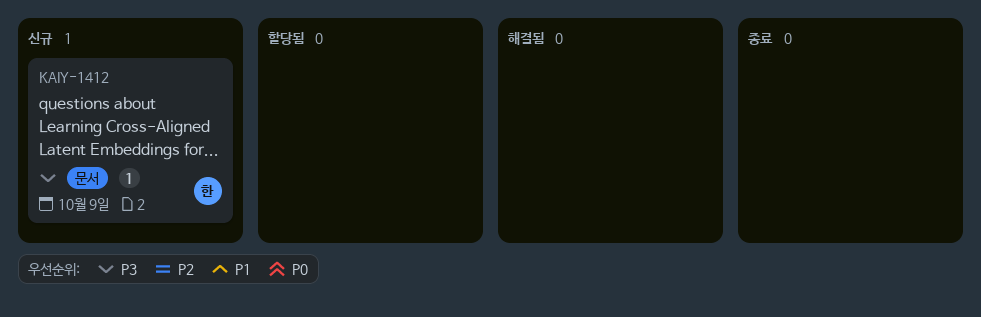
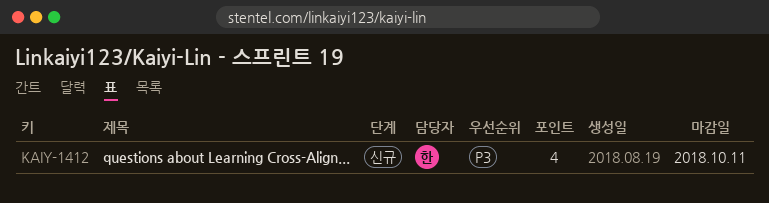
KAIY-1412, estimate: 1 -> 4
KAIY-1412, due: Oct 9 -> Oct 11

